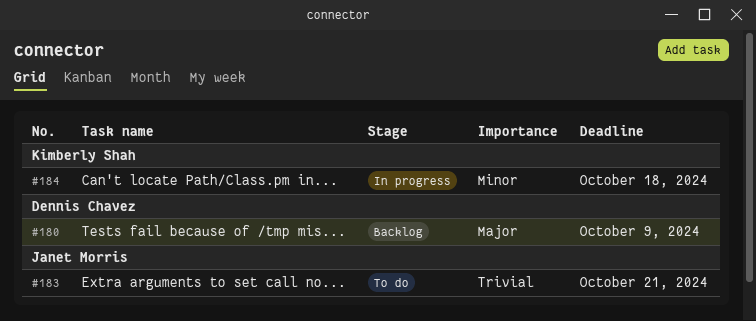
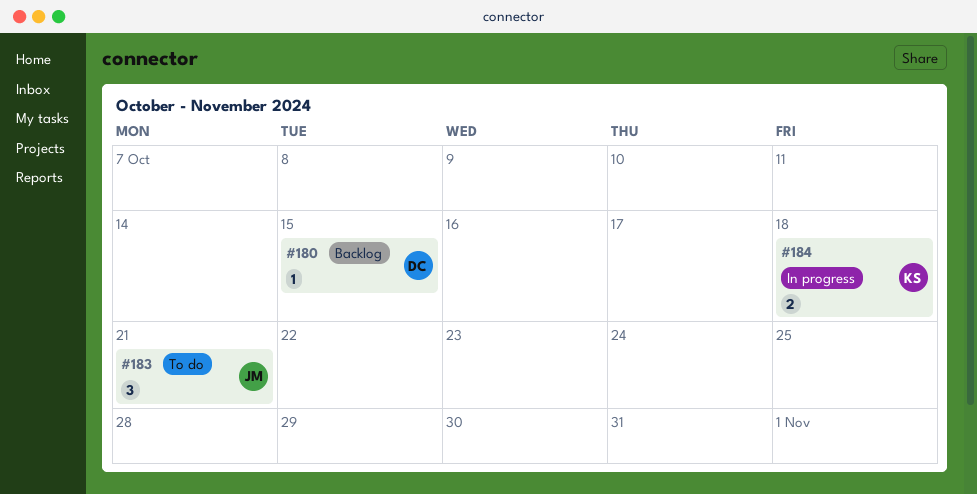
#180, due: Oct 9 -> Oct 15

